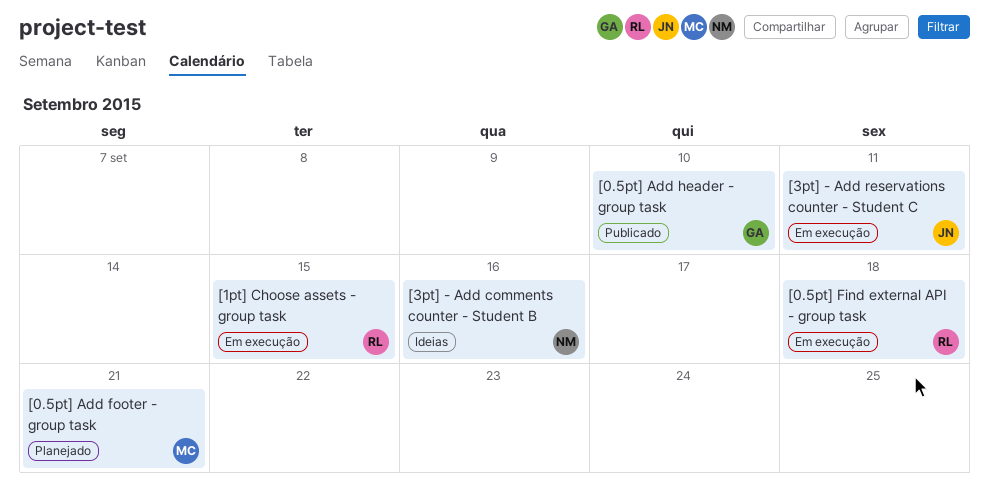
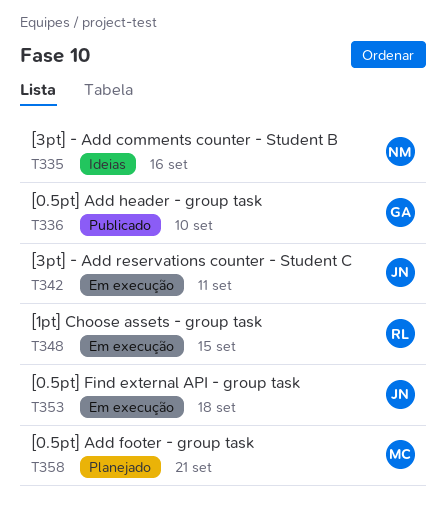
[0.5pt] Find external API - group task, owner: RL -> JN

